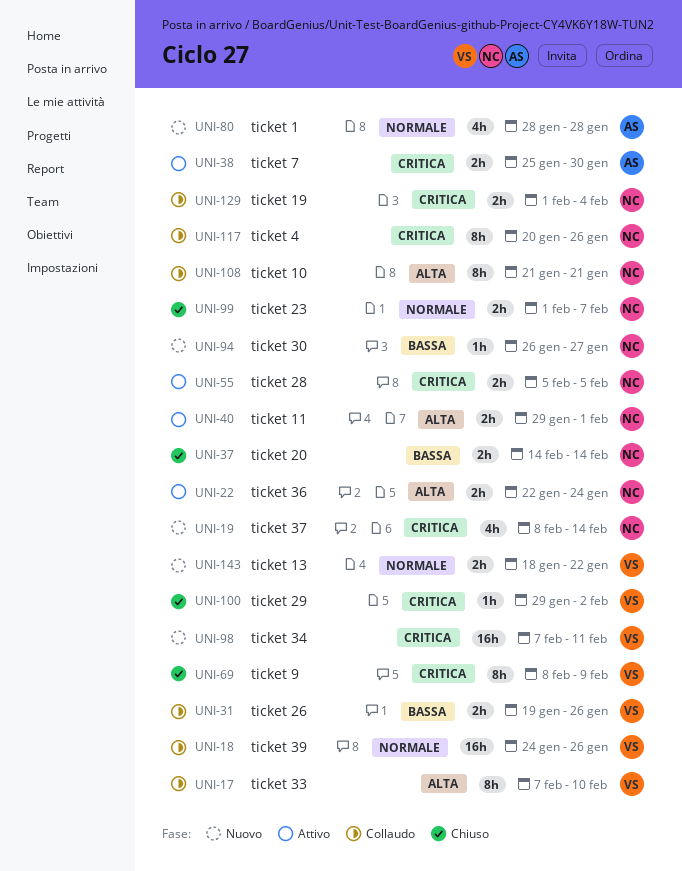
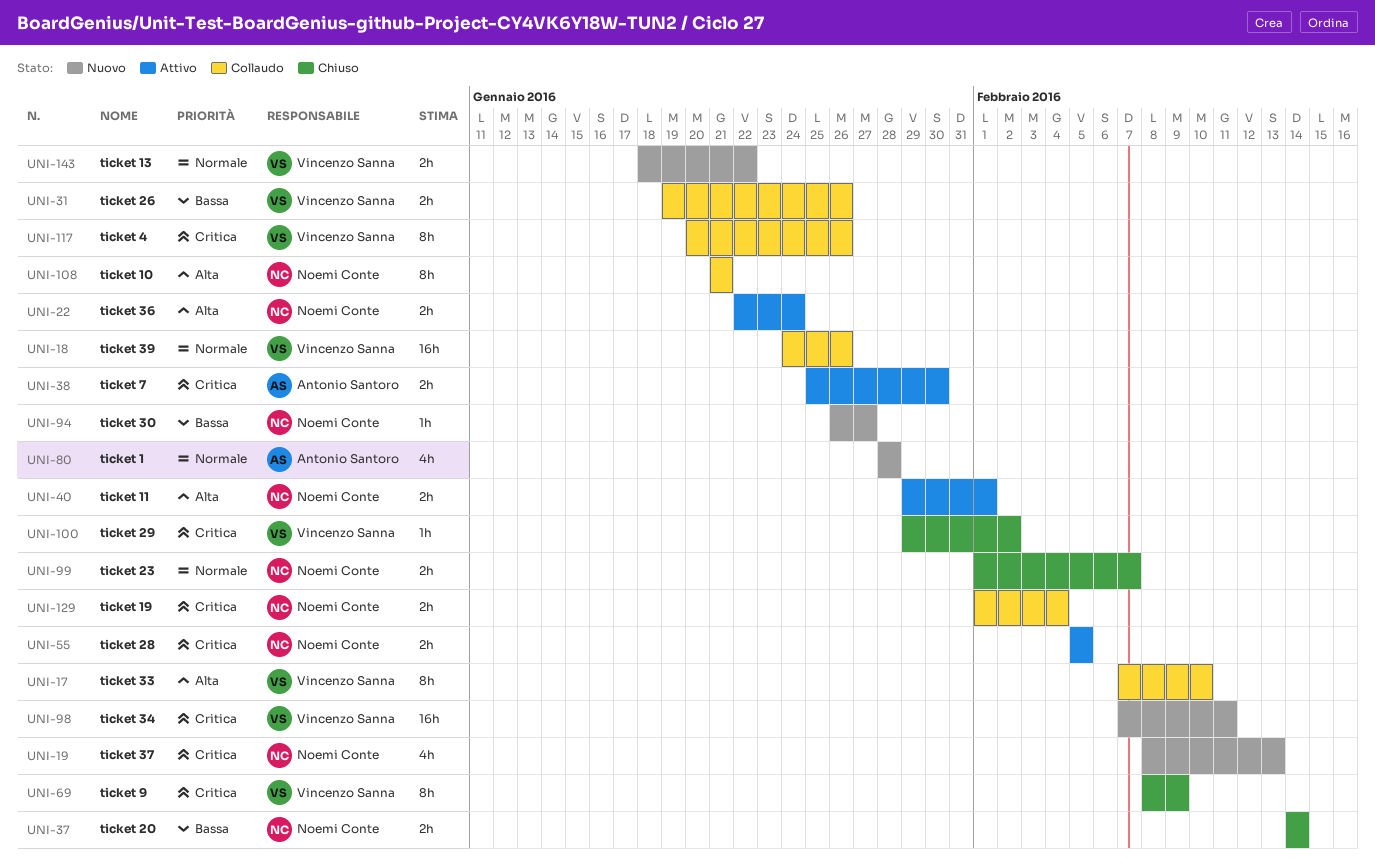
UNI-19, due: Feb 14 -> Feb 13
UNI-117, owner: Noemi Conte -> Vincenzo Sanna

